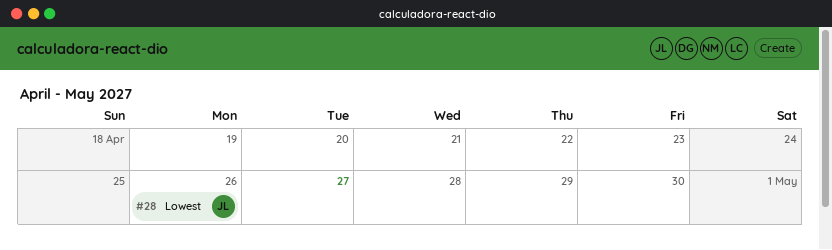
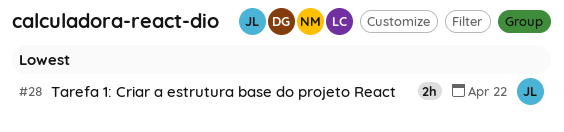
#28, due: Apr 26 -> Apr 22

